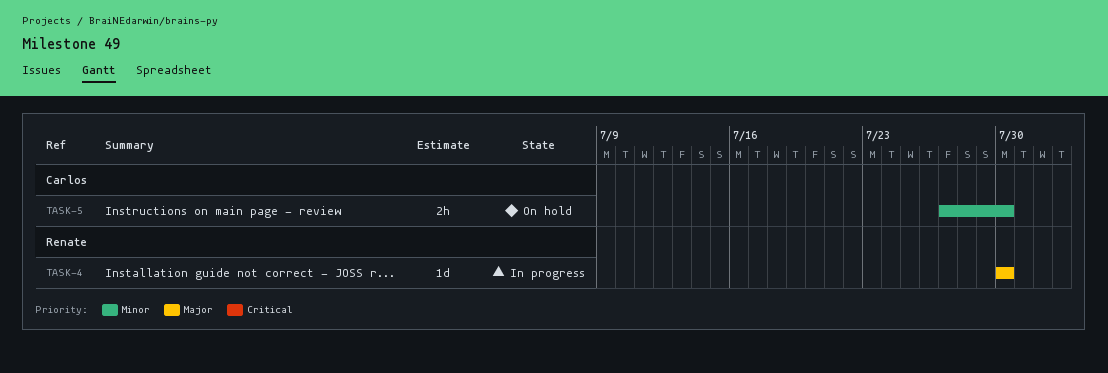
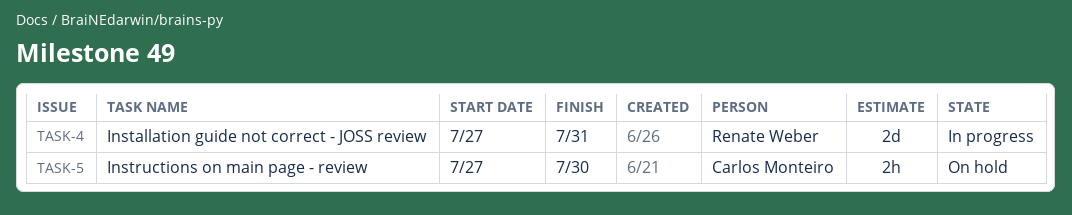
TASK-4, estimate: 1d -> 2d
TASK-4, start: Jul 30 -> Jul 27
TASK-4, due: Jul 30 -> Jul 31

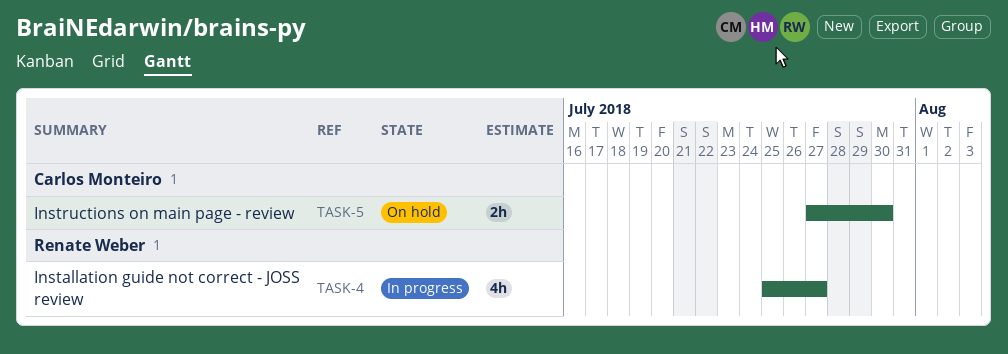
TASK-4, estimate: 2d -> 4h
TASK-4, start: Jul 27 -> Jul 25
TASK-4, due: Jul 31 -> Jul 27

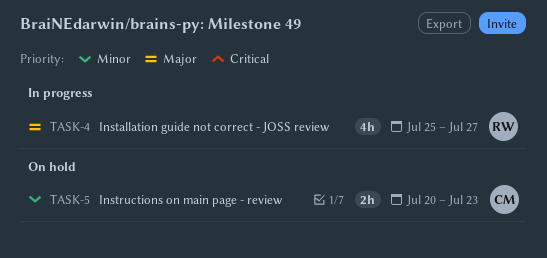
TASK-5, start: Jul 27 -> Jul 20
TASK-5, due: Jul 30 -> Jul 23

